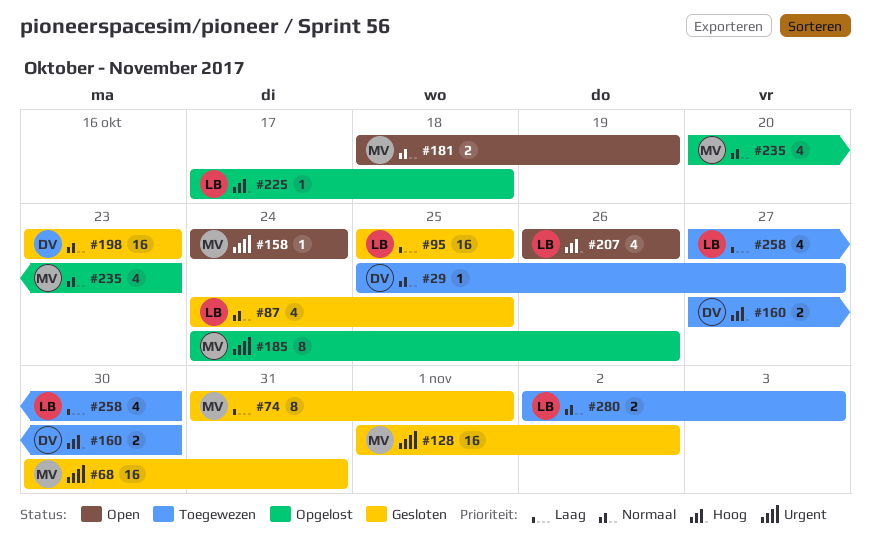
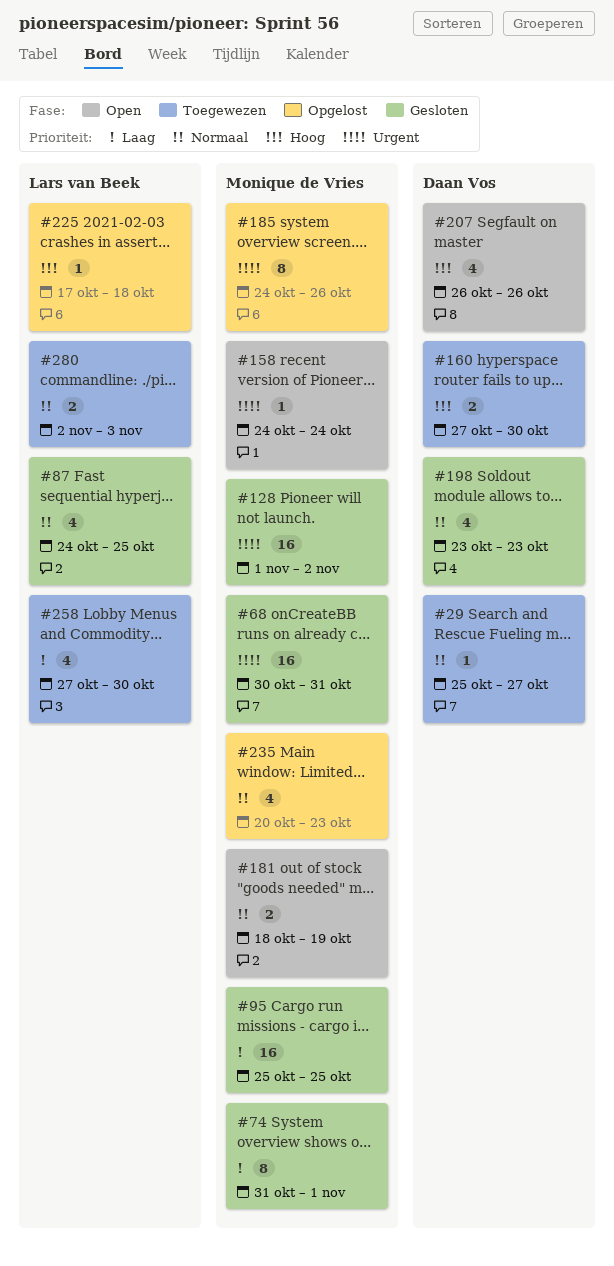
#95, owner: Lars van Beek -> Monique de Vries
#198, estimate: 16 -> 4
#207, owner: Lars van Beek -> Daan Vos

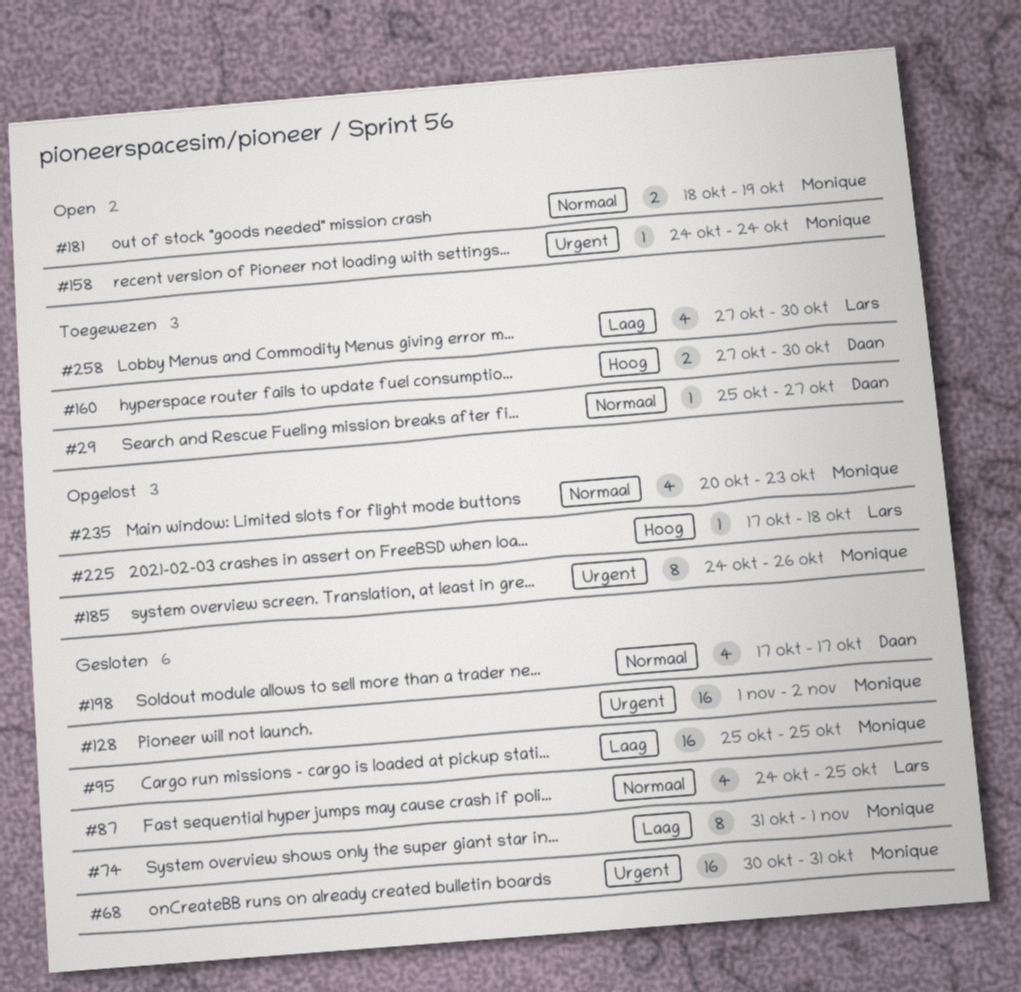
#198, start: Oct 23 -> Oct 17
#198, due: Oct 23 -> Oct 17
#207: present -> none
#280: present -> none

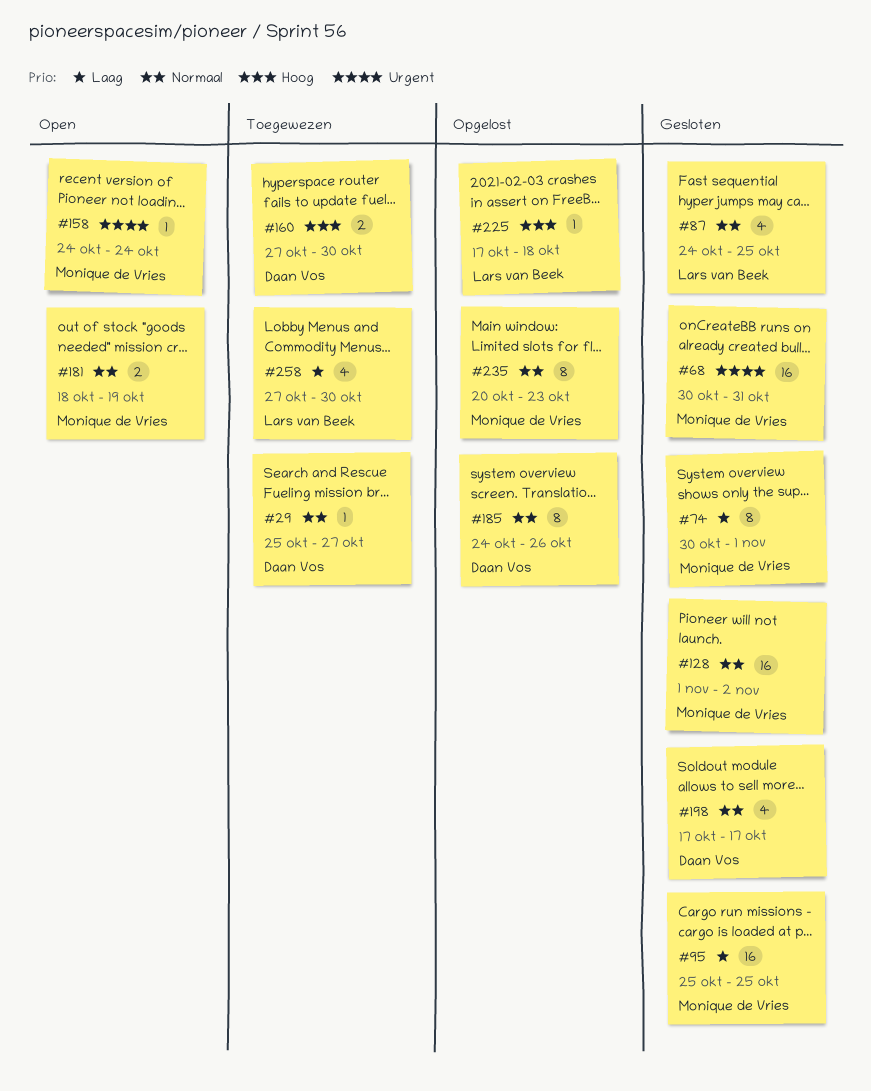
#74, start: Oct 31 -> Oct 30
#128, priority: Urgent -> Normaal
#185, owner: Monique de Vries -> Daan Vos
#185, priority: Urgent -> Normaal
#235, estimate: 4 -> 8

